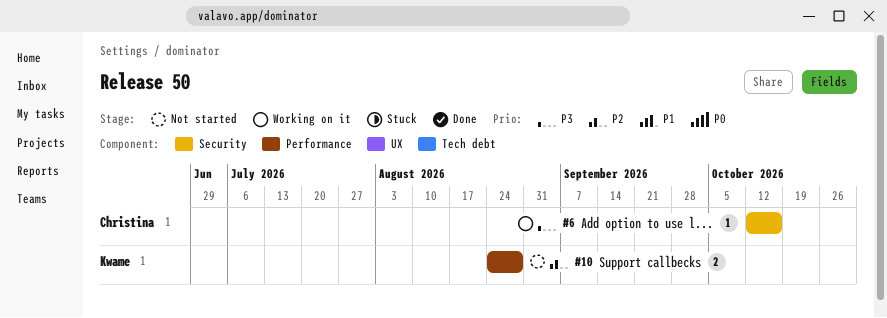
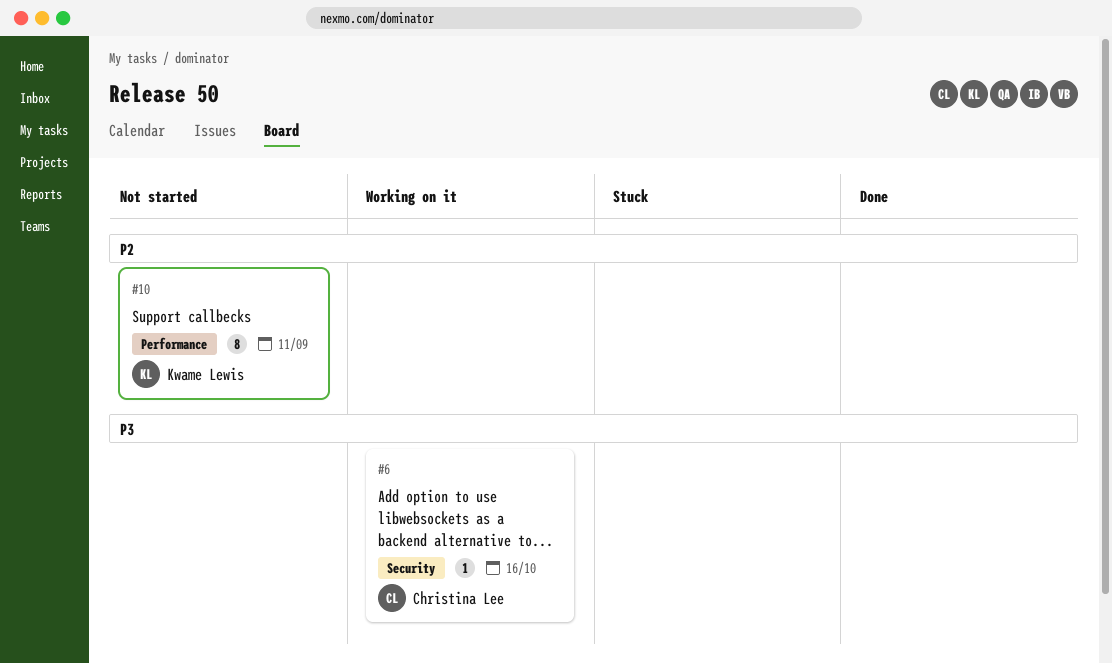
#10, estimate: 2 -> 8
#10, due: Aug 28 -> Sep 11

